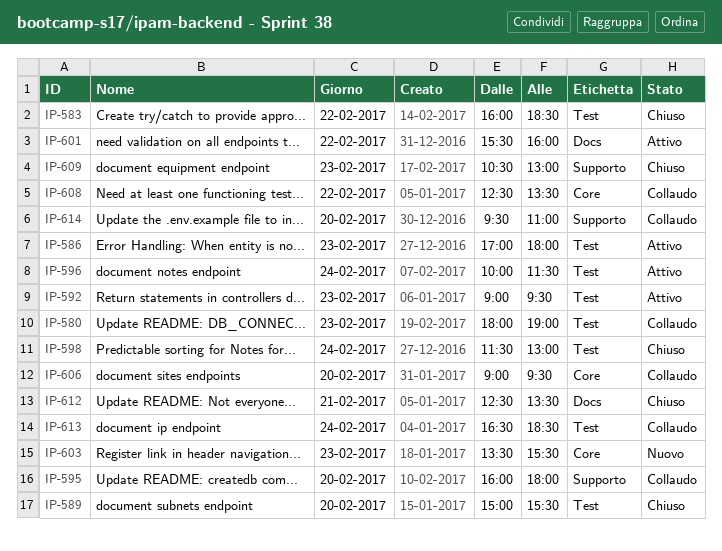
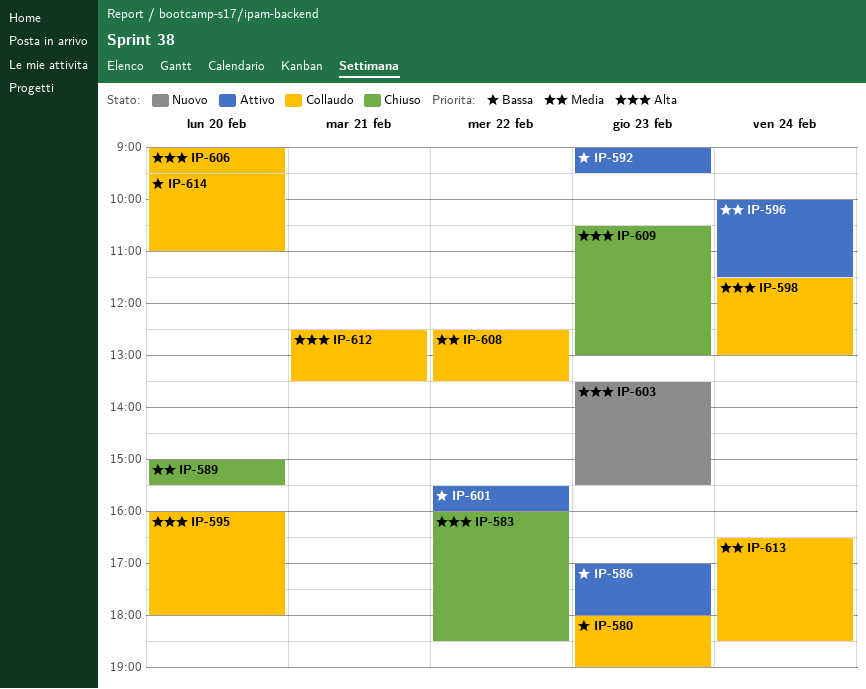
IP-598, status: Chiuso -> Collaudo
IP-612, status: Chiuso -> Collaudo

